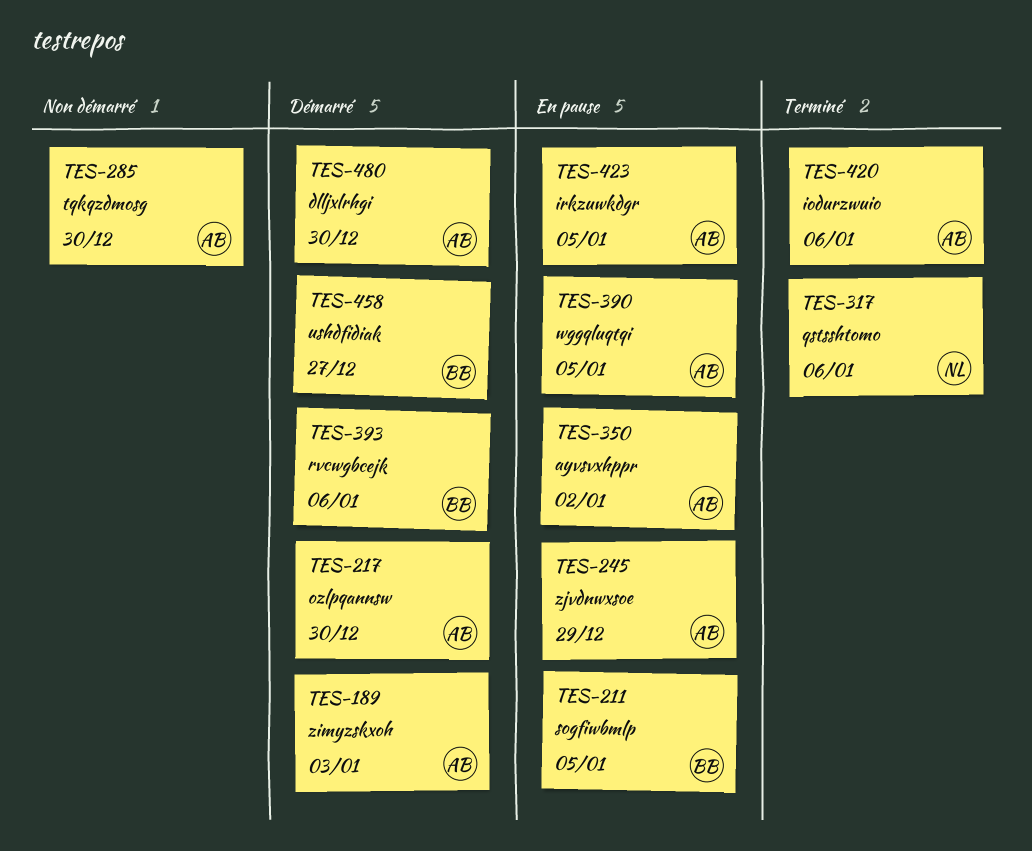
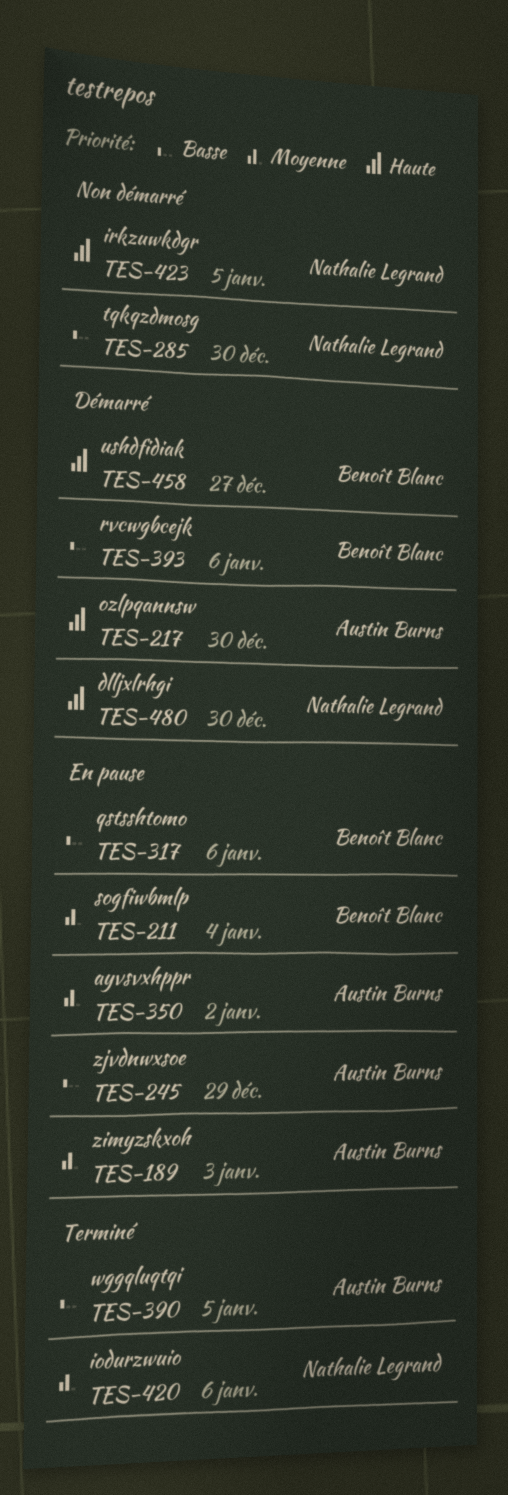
TES-189, status: Démarré -> En pause
TES-211, due: Jan 5 -> Jan 4
TES-285, owner: Austin Burns -> Nathalie Legrand
TES-317, status: Terminé -> En pause
TES-317, owner: Nathalie Legrand -> Benoît Blanc
TES-390, status: En pause -> Terminé
TES-420, owner: Austin Burns -> Nathalie Legrand
TES-423, status: En pause -> Non démarré
TES-423, owner: Austin Burns -> Nathalie Legrand
TES-480, owner: Austin Burns -> Nathalie Legrand

